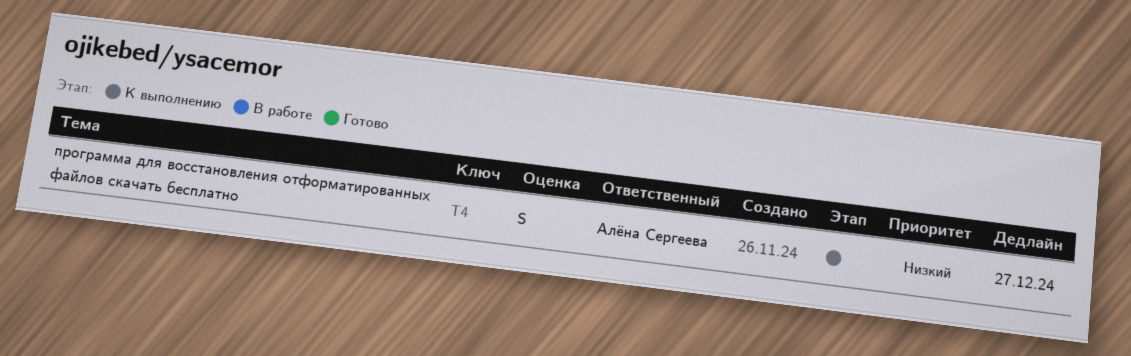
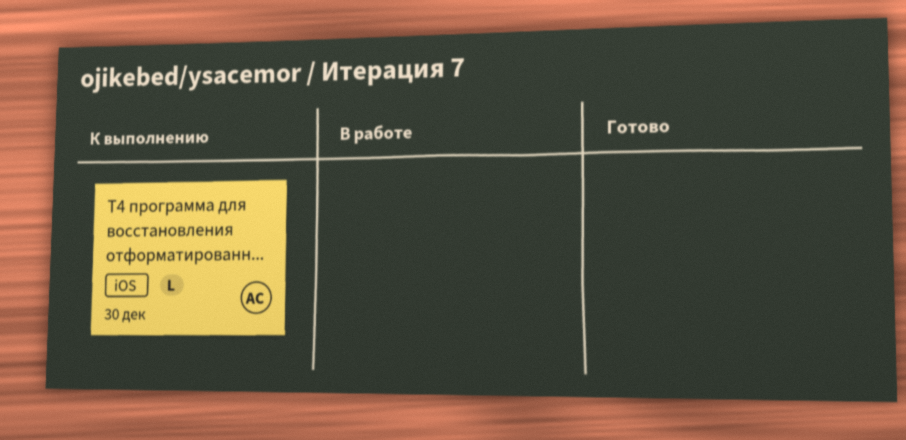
T4, estimate: S -> L
T4, due: Dec 27 -> Dec 30

